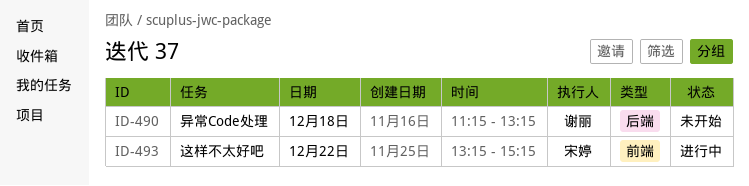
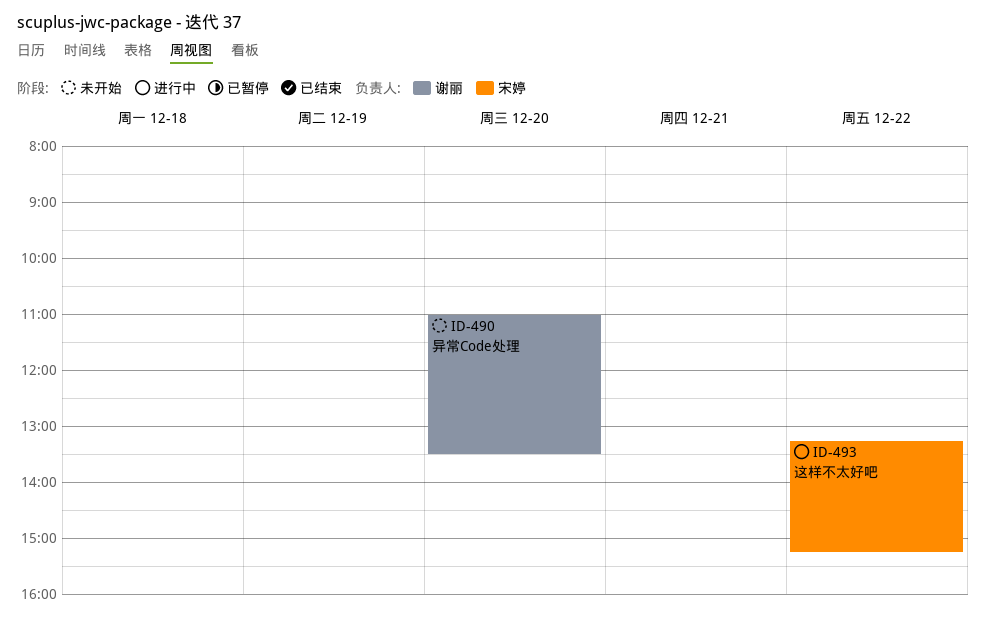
ID-490, day: Dec 18 -> Dec 20
ID-490, begins: 11:15 -> 11:00
ID-490, ends: 13:15 -> 13:30

